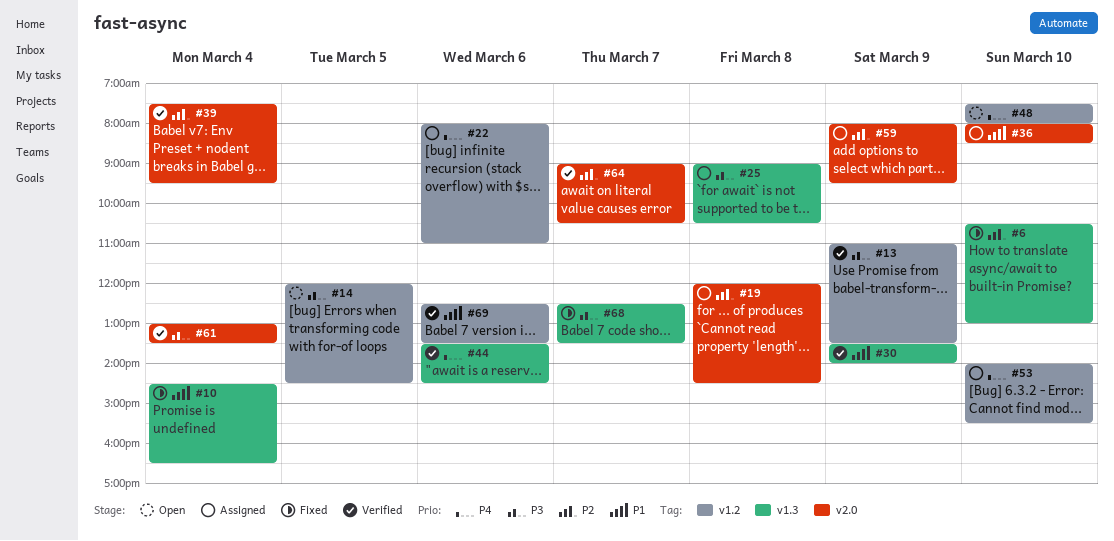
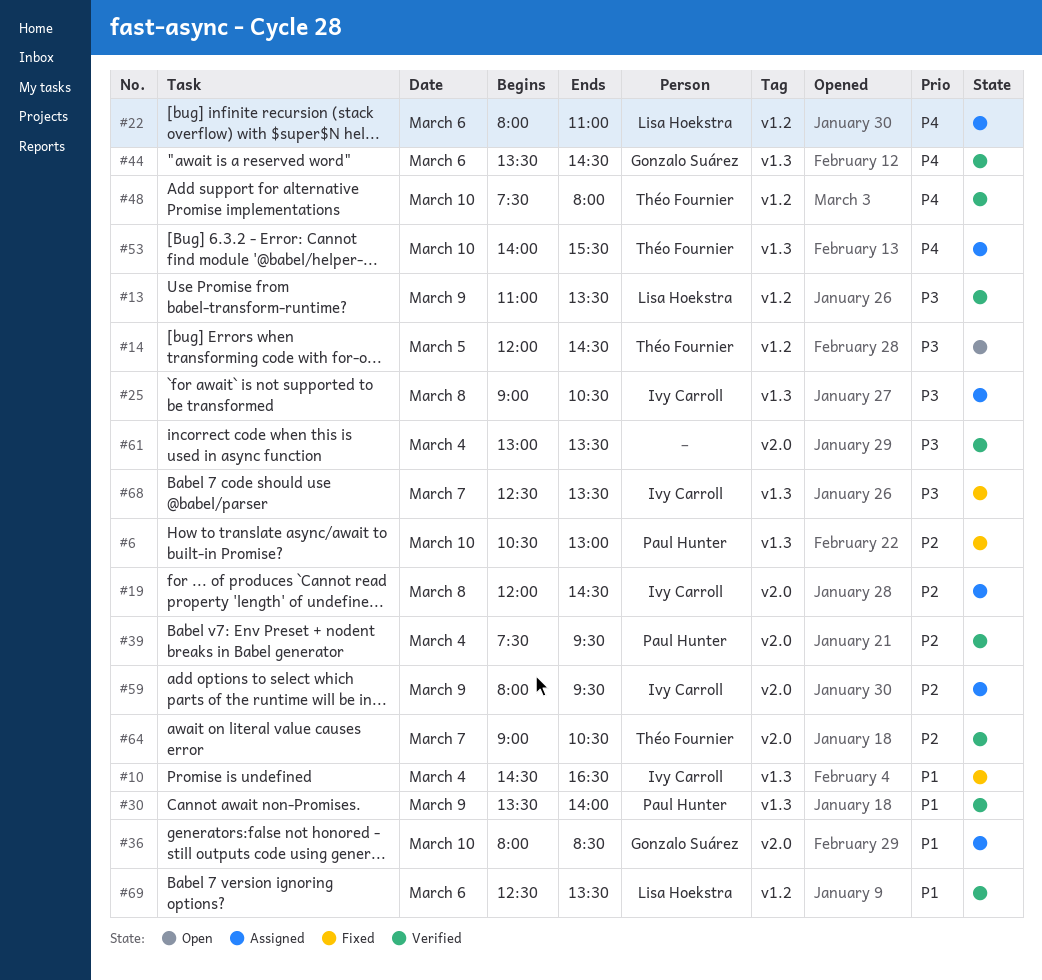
#48, status: Open -> Verified
#53, label: v1.2 -> v1.3

